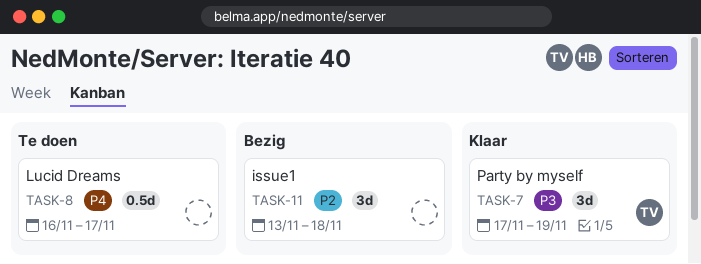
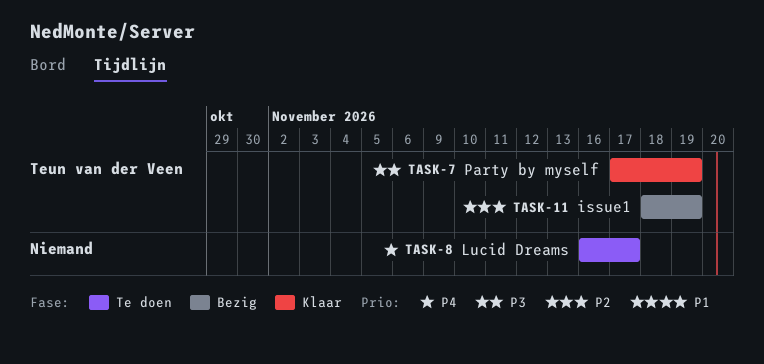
TASK-11, owner: none -> Teun van der Veen
TASK-11, start: Nov 13 -> Nov 18
TASK-11, due: Nov 18 -> Nov 19

